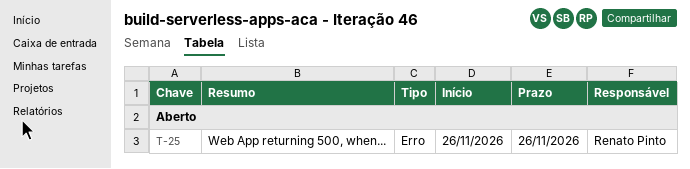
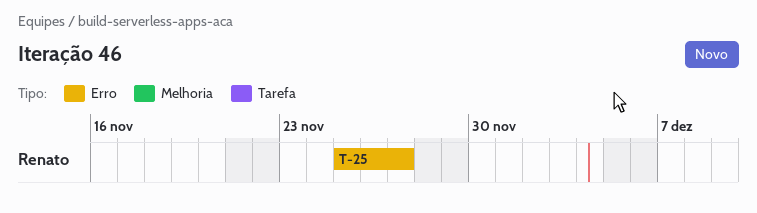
T-25, start: Nov 26 -> Nov 25
T-25, due: Nov 26 -> Nov 27

